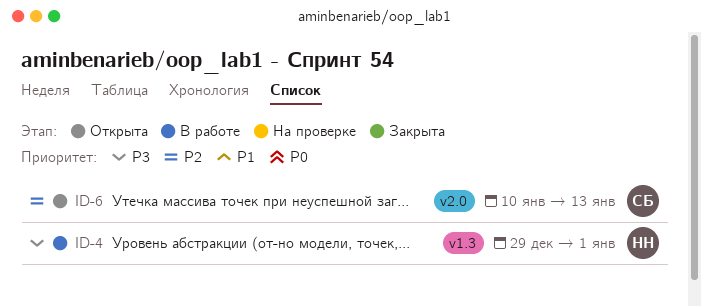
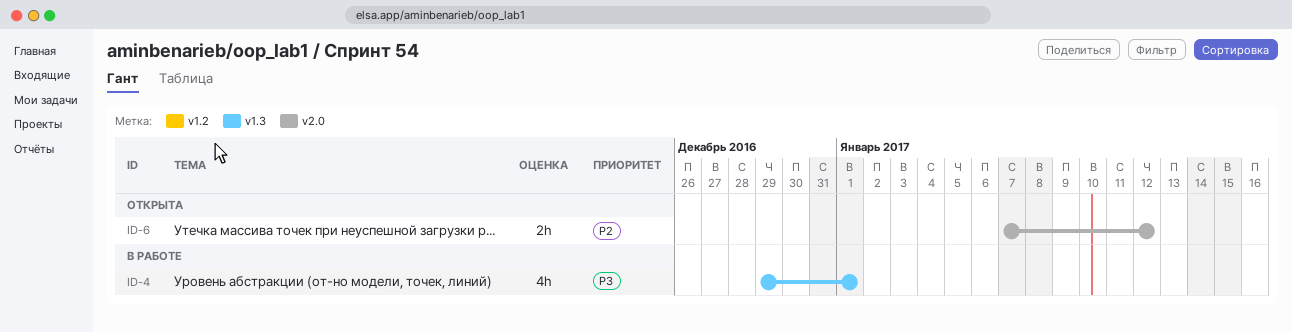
ID-6, start: Jan 10 -> Jan 7
ID-6, due: Jan 13 -> Jan 12

